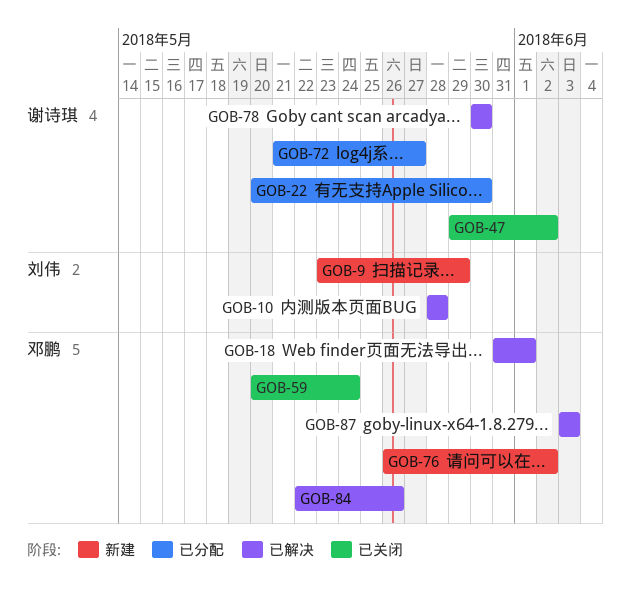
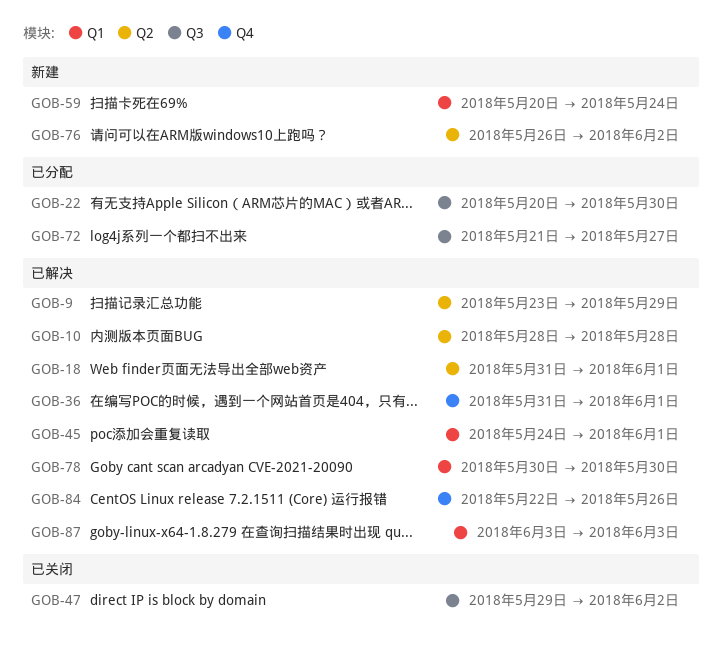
GOB-9, status: 新建 -> 已解决
GOB-36: none -> present
GOB-45: none -> present
GOB-59, status: 已关闭 -> 新建

